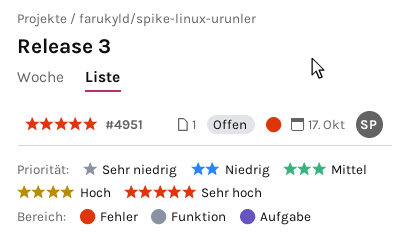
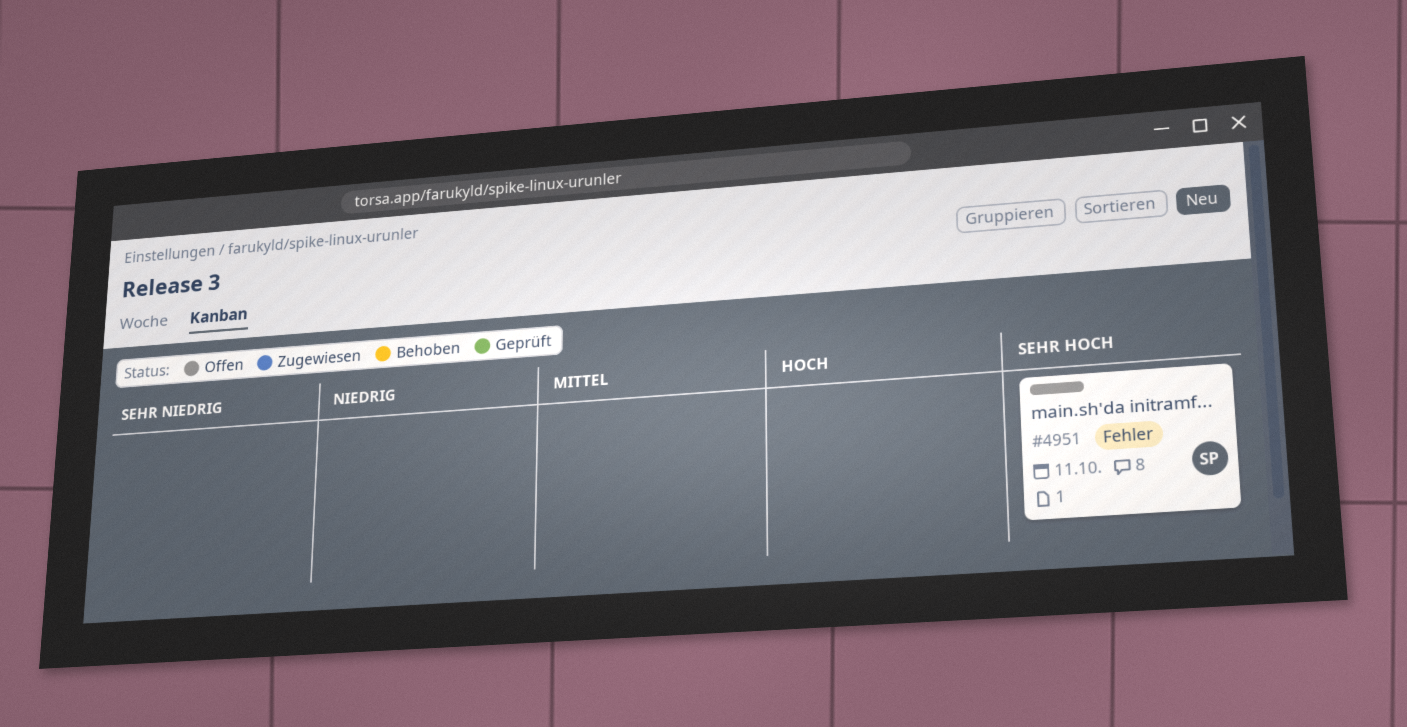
#4951, due: Oct 17 -> Oct 11

